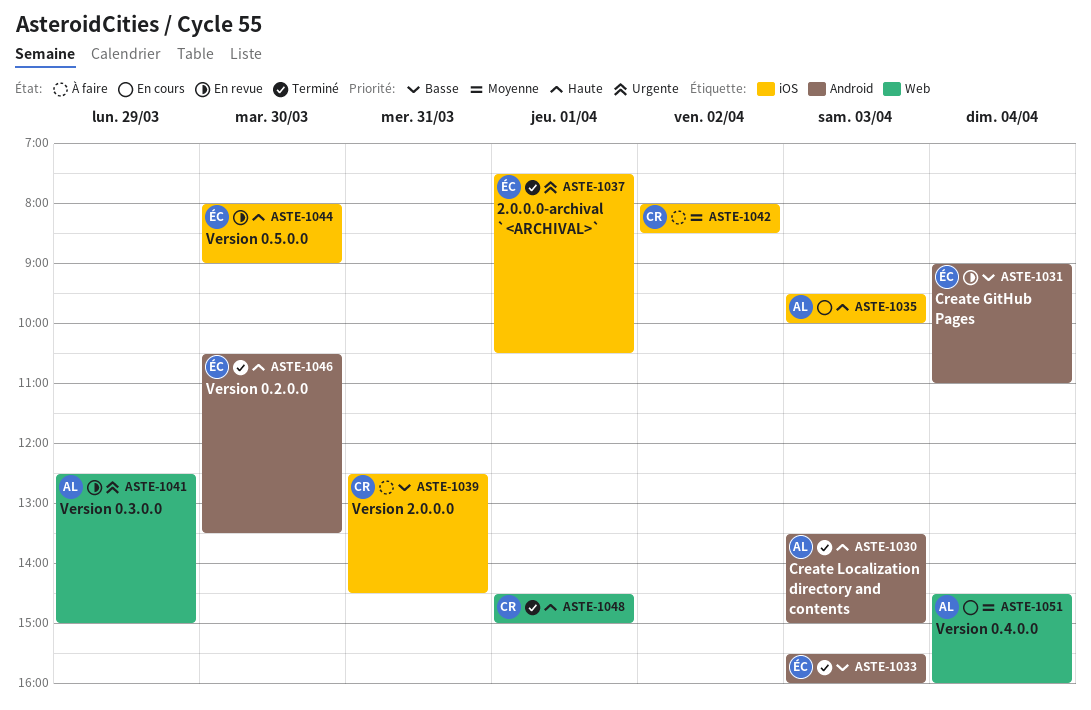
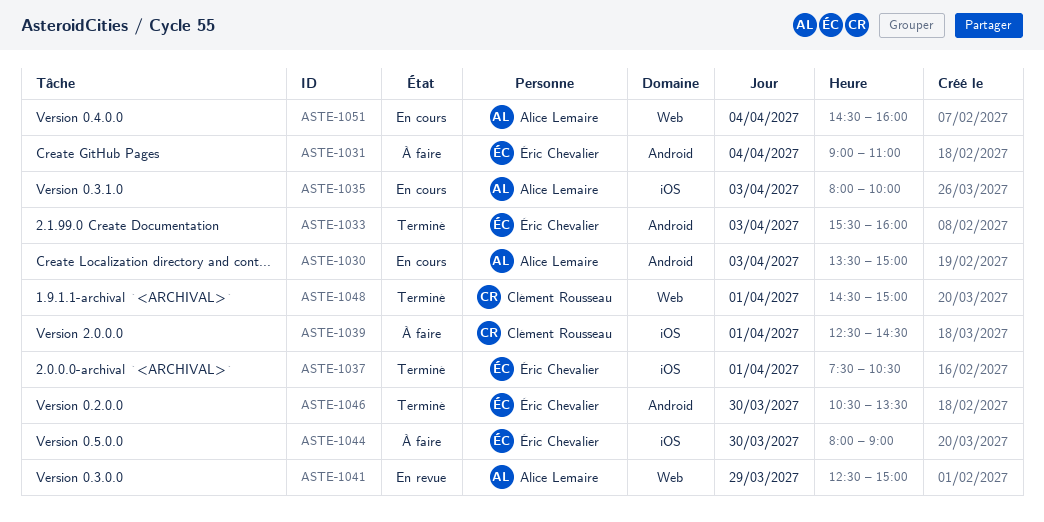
ASTE-1030, status: Terminé -> En cours
ASTE-1031, status: En revue -> À faire
ASTE-1035, begins: 09:30 -> 08:00
ASTE-1039, day: Mar 31 -> Apr 1
ASTE-1042: present -> none
ASTE-1044, status: En revue -> À faire

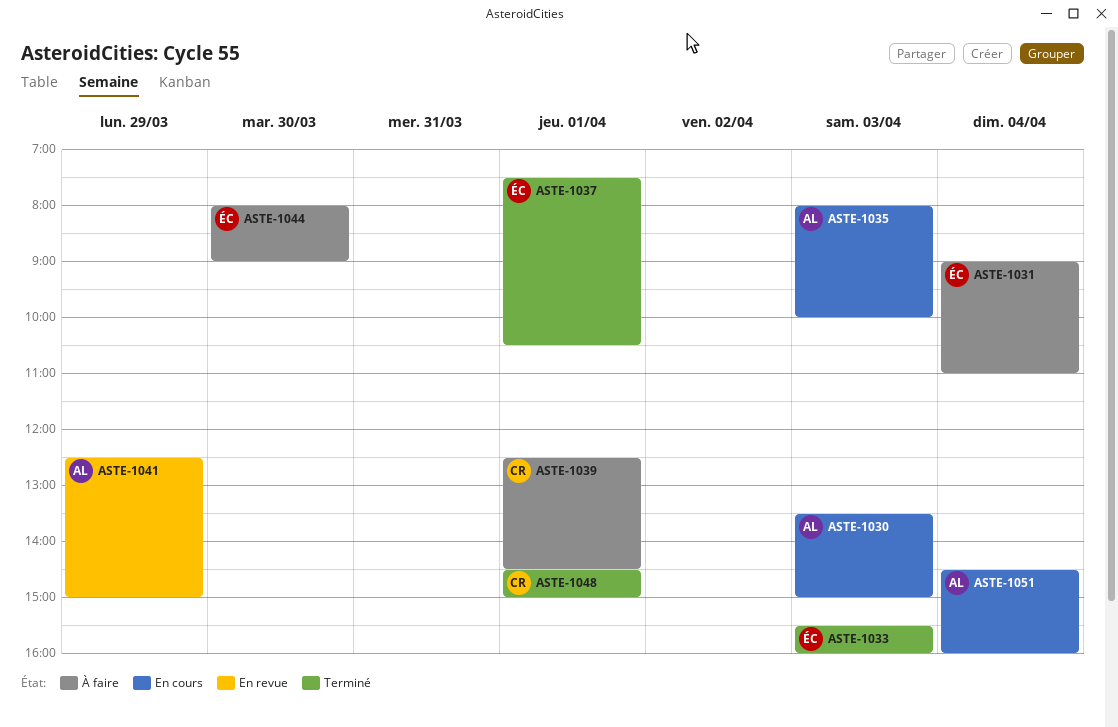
ASTE-1046: present -> none

